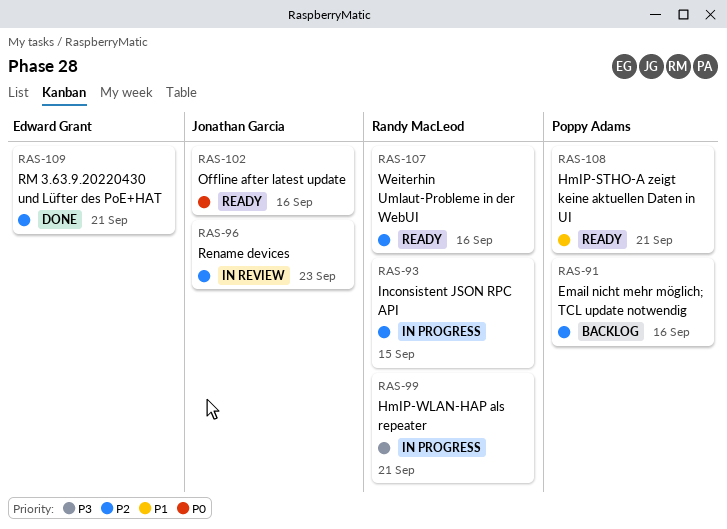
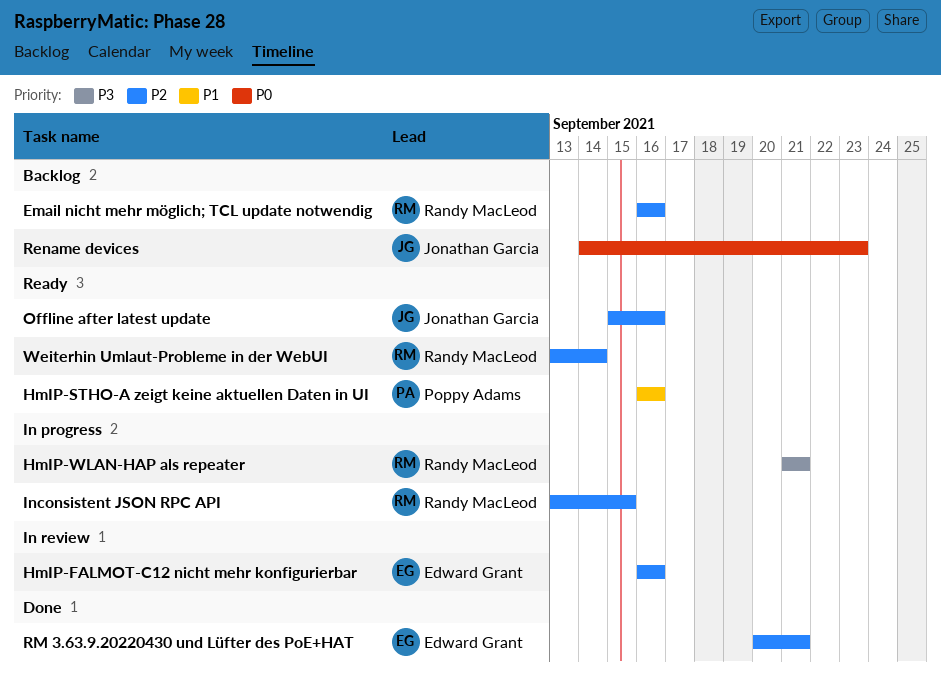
Email nicht mehr möglich; TCL update notwendig, owner: Poppy Adams -> Randy MacLeod
HmIP-FALMOT-C12 nicht mehr konfigurierbar: none -> present
HmIP-STHO-A zeigt keine aktuellen Daten in UI, due: Sep 21 -> Sep 16
Offline after latest update, priority: P0 -> P2
Rename devices, status: In review -> Backlog
Rename devices, priority: P2 -> P0
Weiterhin Umlaut-Probleme in der WebUI, due: Sep 16 -> Sep 14

